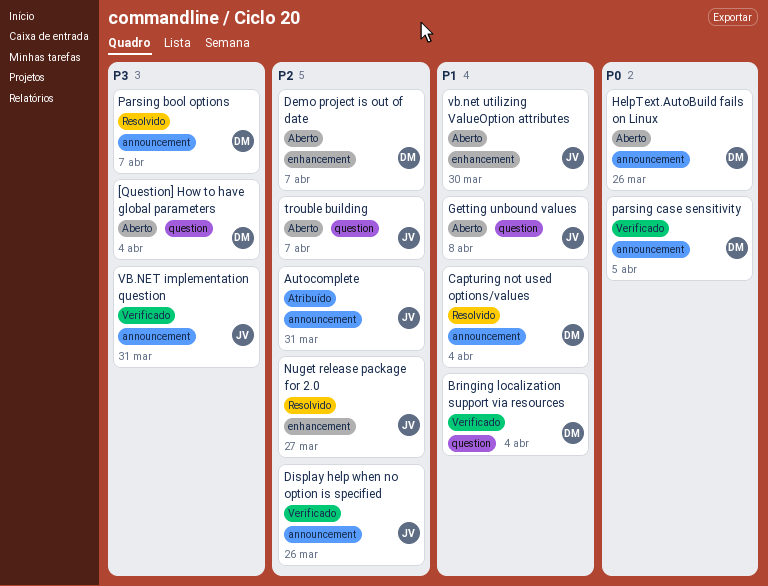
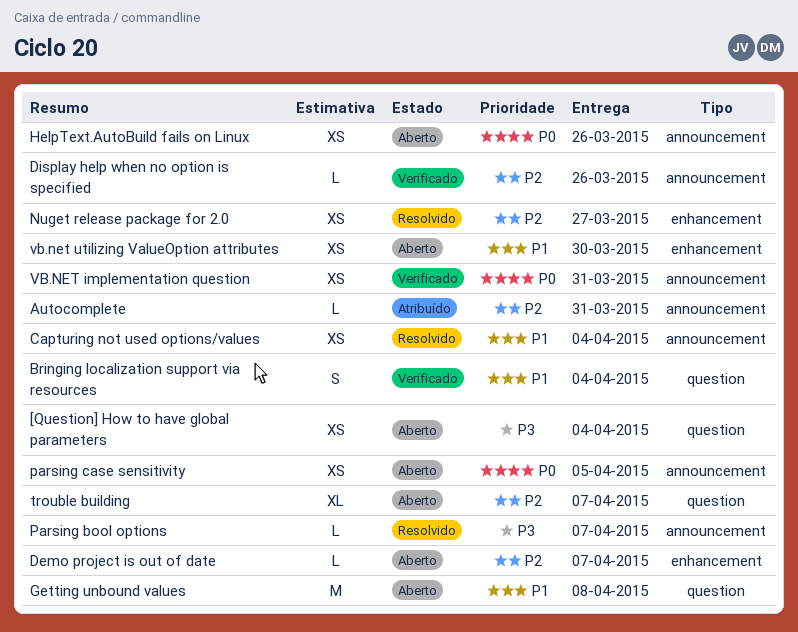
parsing case sensitivity, status: Verificado -> Aberto
VB.NET implementation question, priority: P3 -> P0

